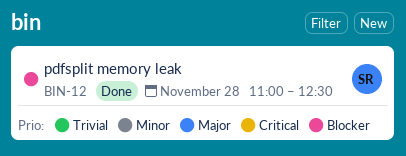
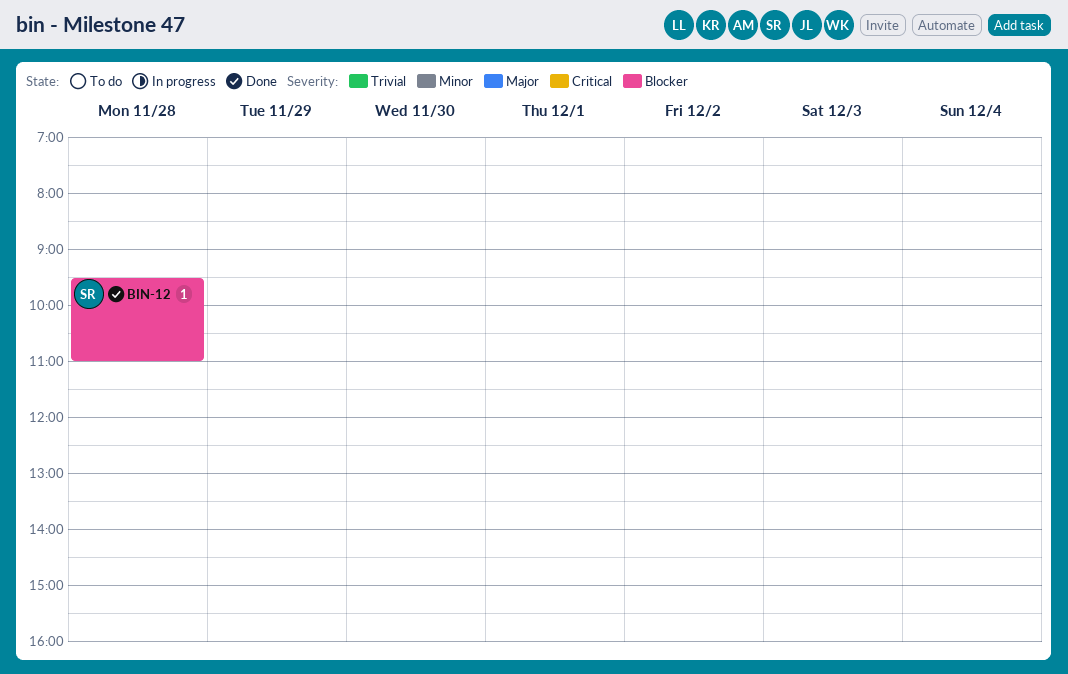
BIN-12, begins: 11:00 -> 09:30
BIN-12, ends: 12:30 -> 11:00

